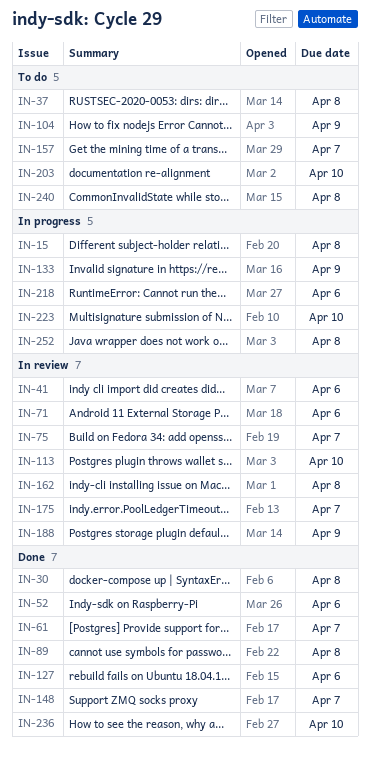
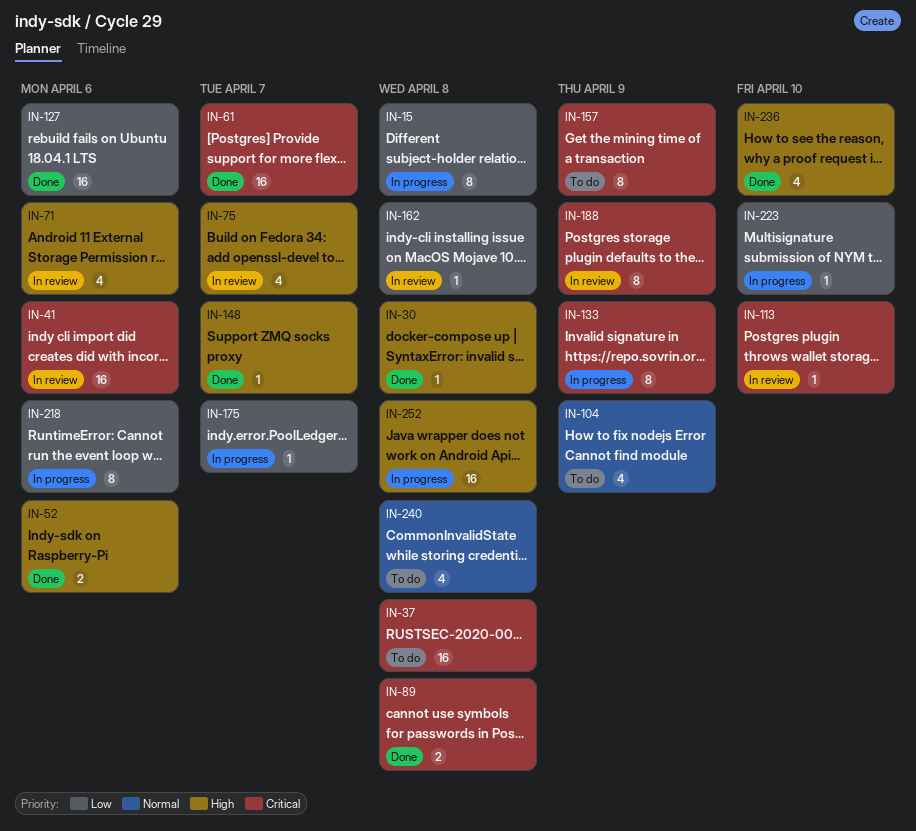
IN-157, due: Apr 7 -> Apr 9
IN-175, status: In review -> In progress
IN-203: present -> none

